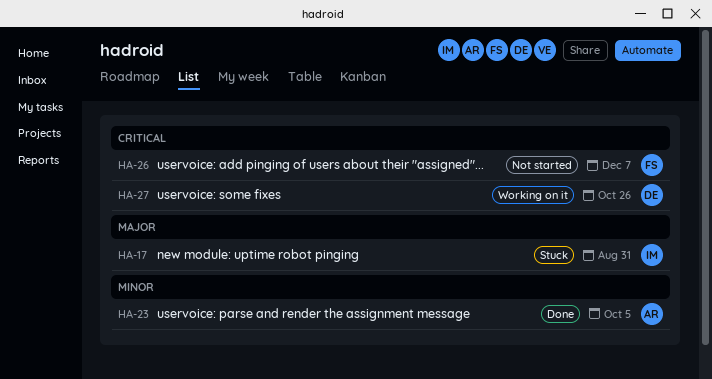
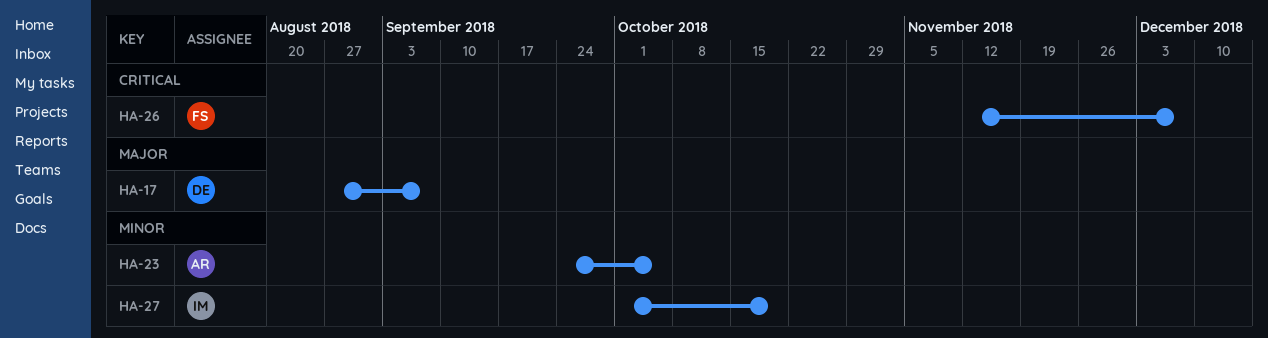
HA-17, owner: IM -> DE
HA-17, due: Aug 31 -> Sep 7
HA-27, owner: DE -> IM
HA-27, priority: Critical -> Minor
HA-27, due: Oct 26 -> Oct 19

